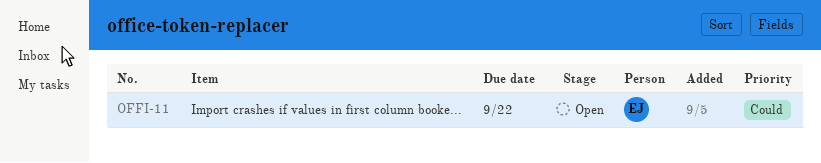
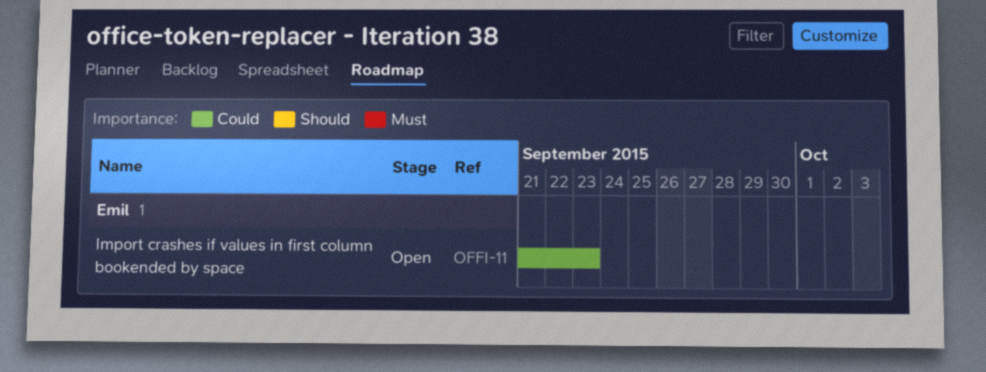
OFFI-11, due: Sep 22 -> Sep 23

